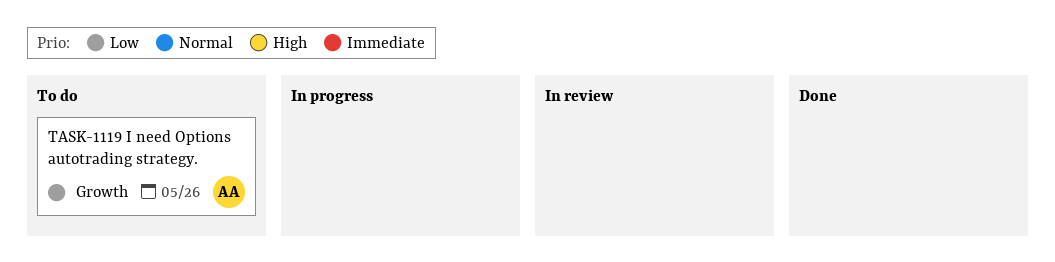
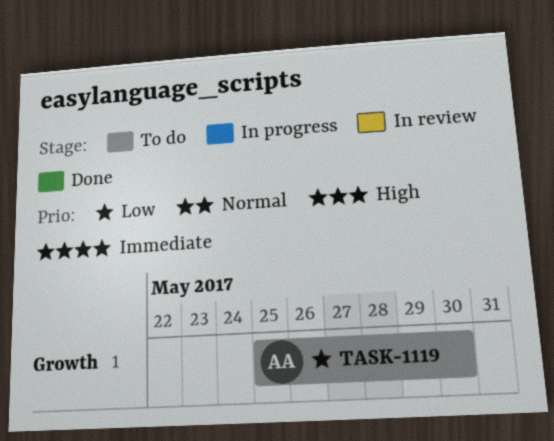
TASK-1119, due: May 26 -> May 30

